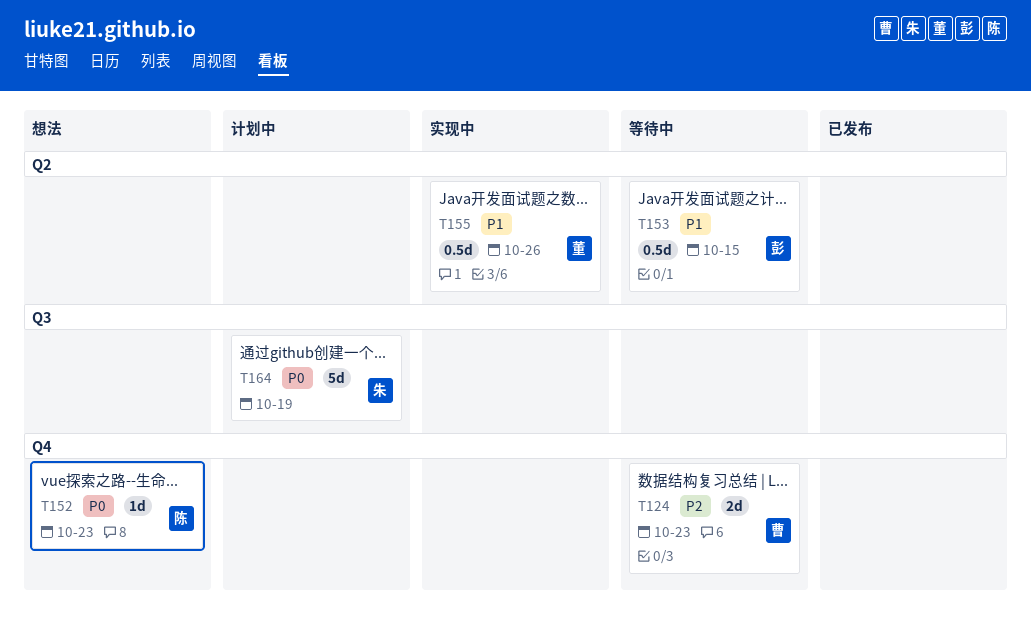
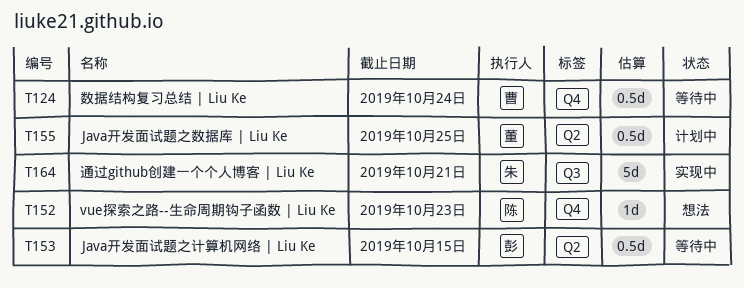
T124, estimate: 2d -> 0.5d
T124, due: Oct 23 -> Oct 24
T155, status: 实现中 -> 计划中
T155, due: Oct 26 -> Oct 25
T164, status: 计划中 -> 实现中
T164, due: Oct 19 -> Oct 21

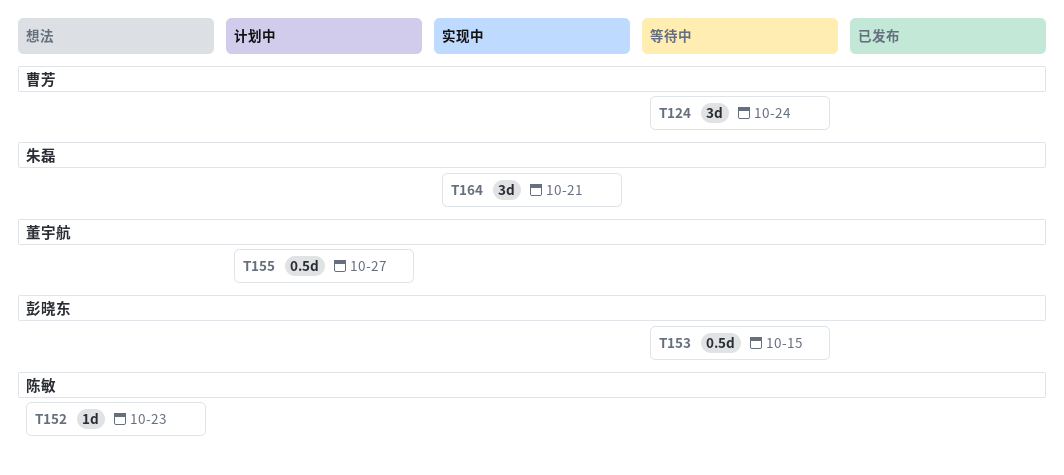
T124, estimate: 0.5d -> 3d
T155, due: Oct 25 -> Oct 27
T164, estimate: 5d -> 3d

